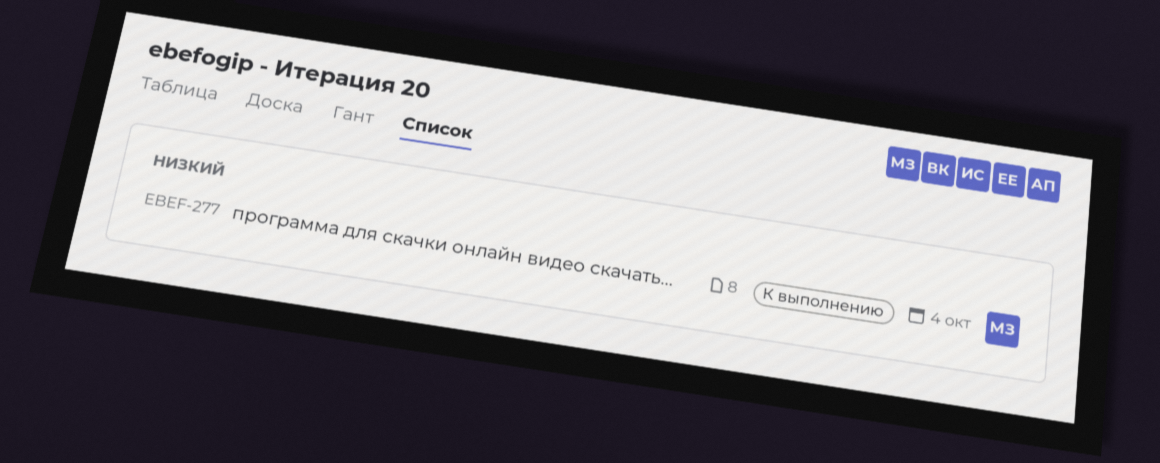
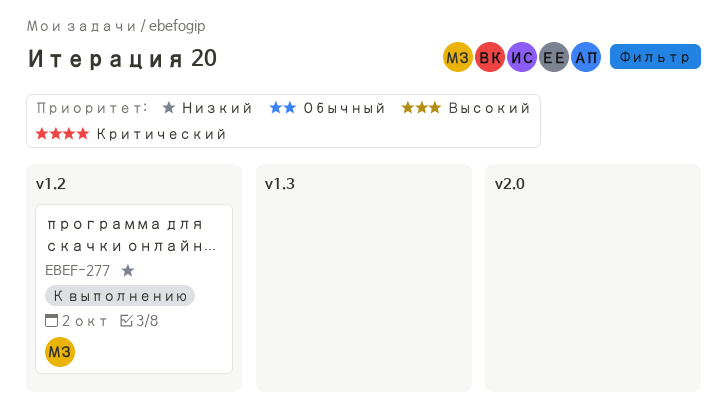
EBEF-277, due: Oct 4 -> Oct 2

